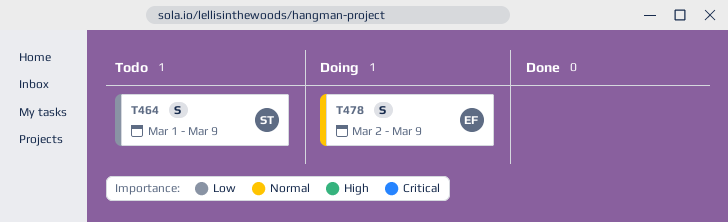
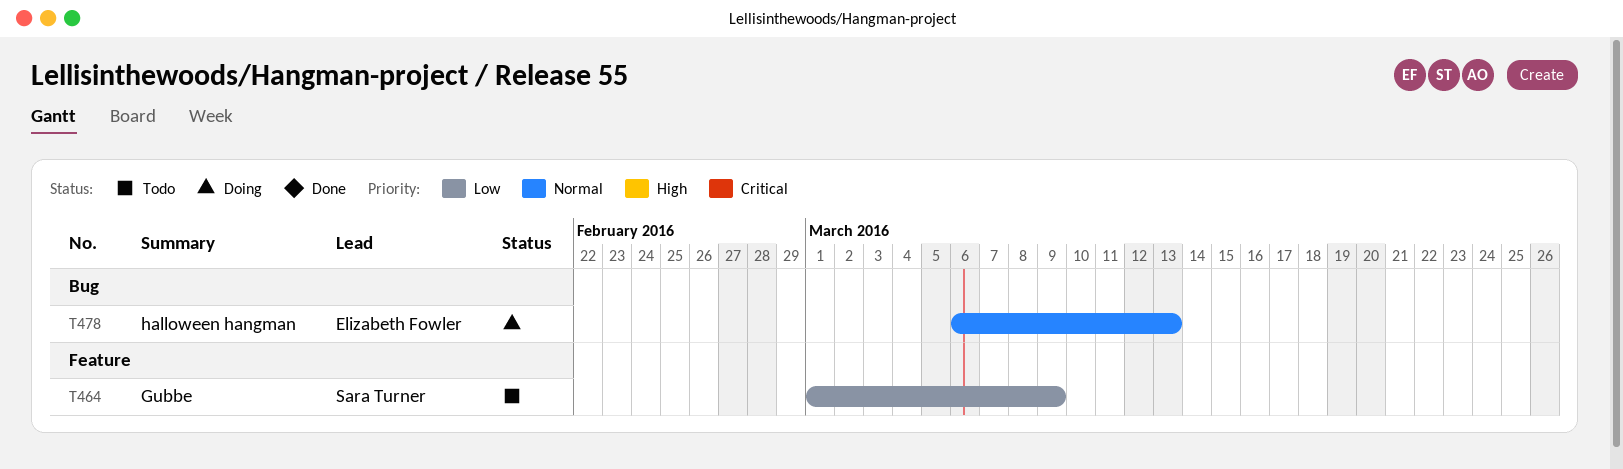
T478, start: Mar 2 -> Mar 6
T478, due: Mar 9 -> Mar 13

